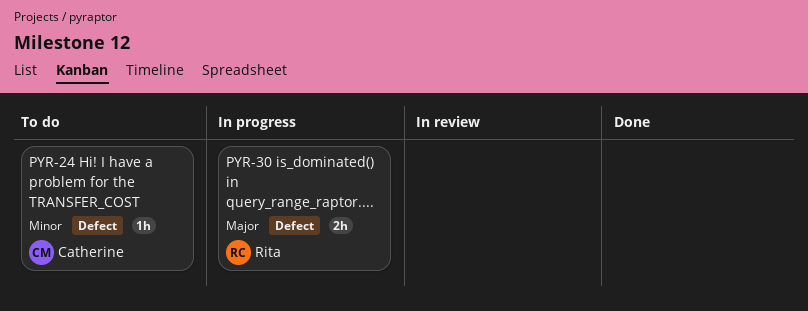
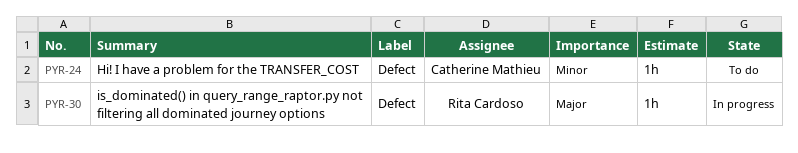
PYR-30, estimate: 2h -> 1h

